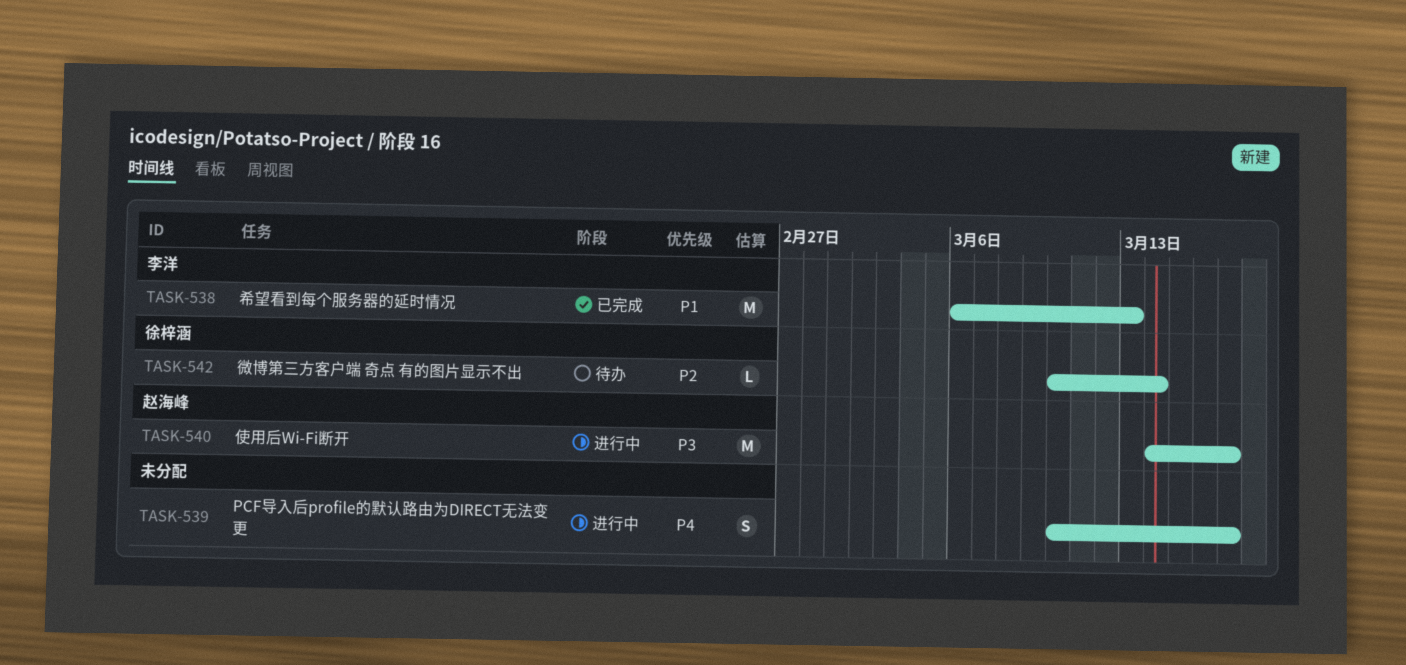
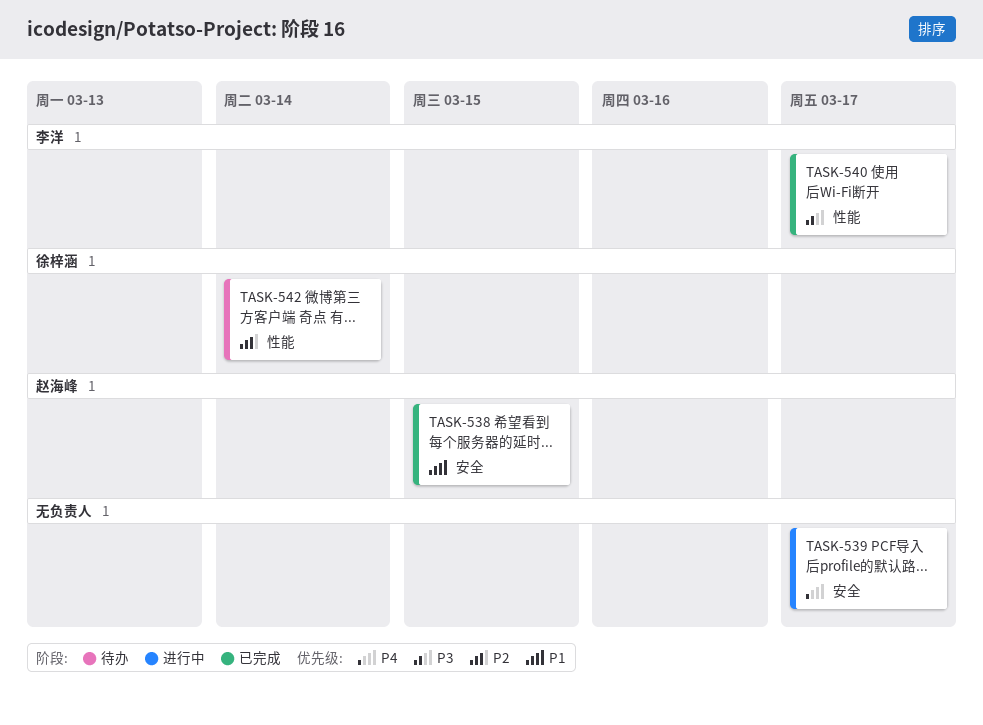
TASK-538, owner: 李洋 -> 赵海峰
TASK-538, due: Mar 13 -> Mar 15
TASK-540, status: 进行中 -> 已完成
TASK-540, owner: 赵海峰 -> 李洋

